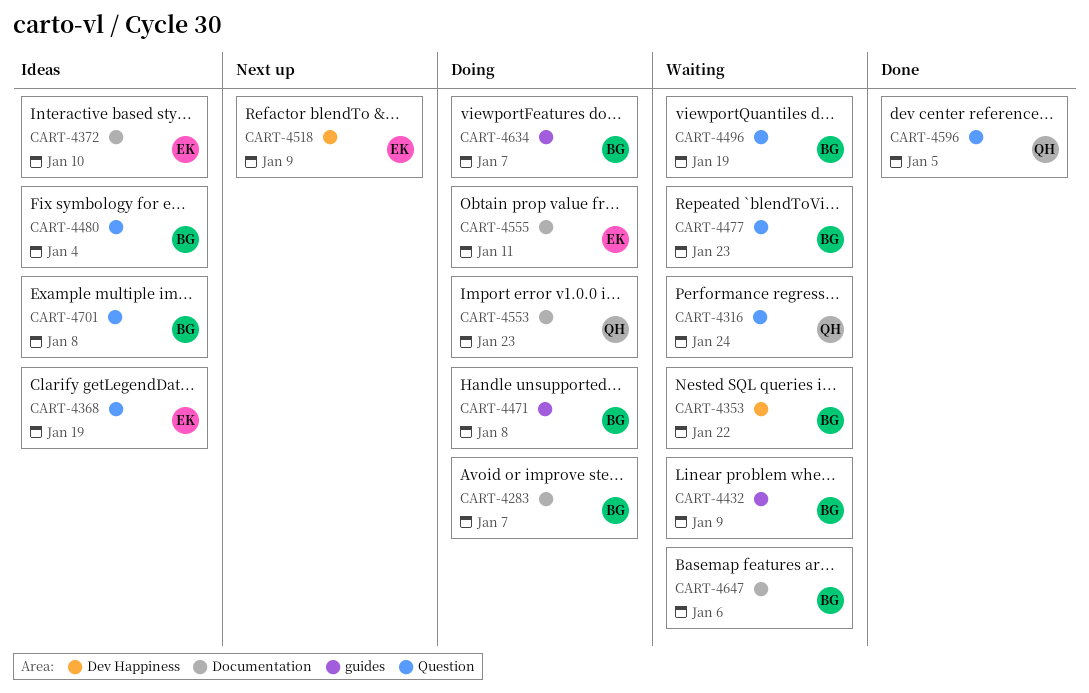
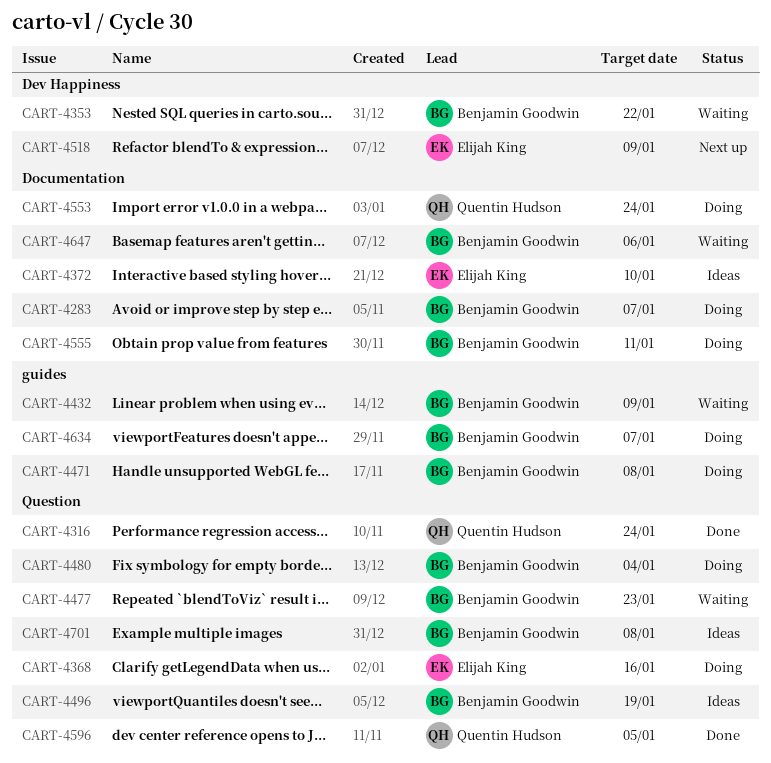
CART-4316, status: Waiting -> Done
CART-4368, status: Ideas -> Doing
CART-4368, due: Jan 19 -> Jan 16
CART-4480, status: Ideas -> Doing
CART-4496, status: Waiting -> Ideas
CART-4553, due: Jan 23 -> Jan 24
CART-4555, owner: Elijah King -> Benjamin Goodwin

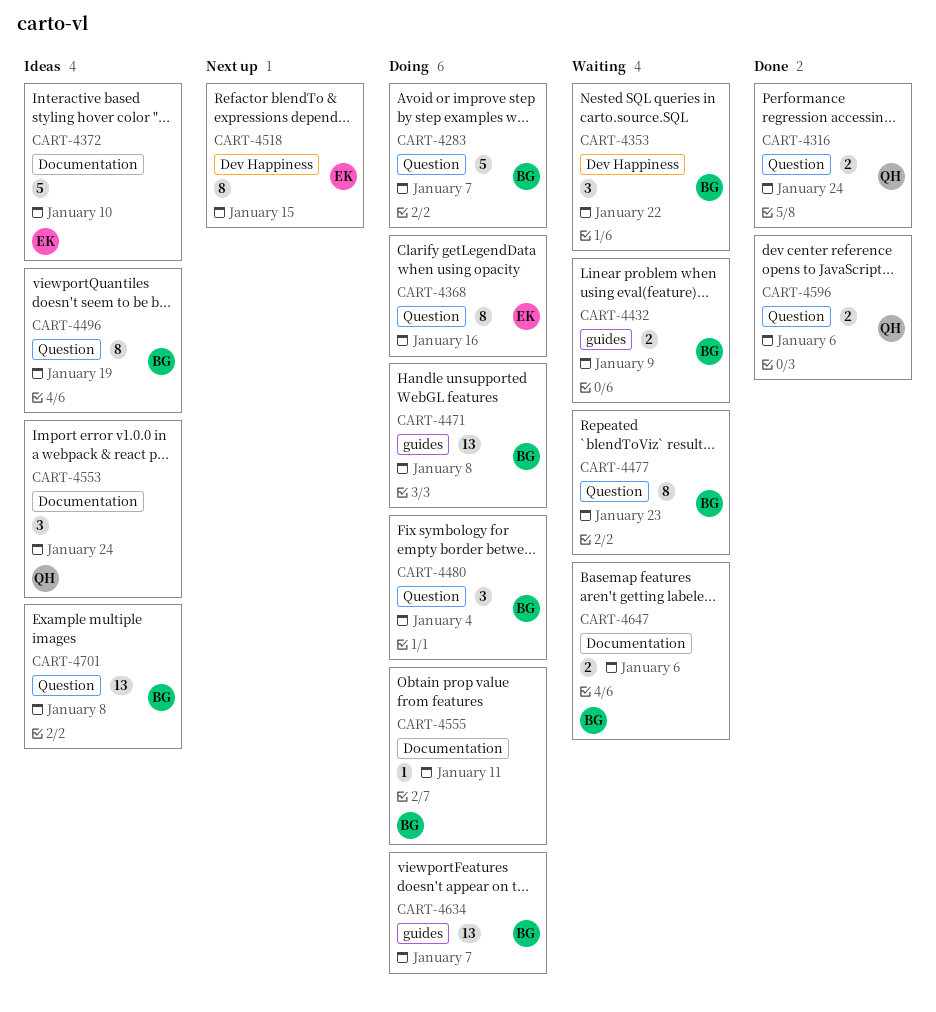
CART-4283, label: Documentation -> Question
CART-4518, due: Jan 9 -> Jan 15
CART-4553, status: Doing -> Ideas
CART-4596, due: Jan 5 -> Jan 6

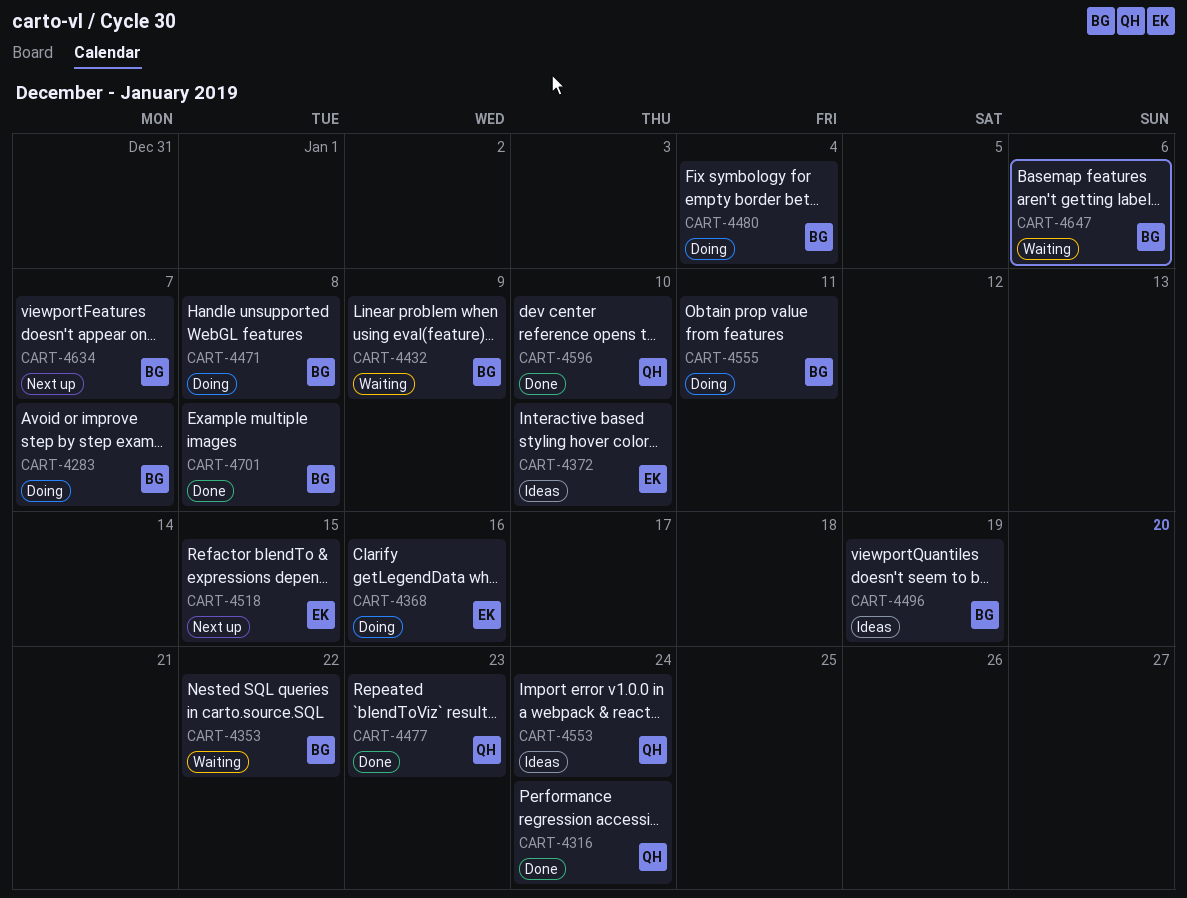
CART-4477, status: Waiting -> Done
CART-4477, owner: BG -> QH
CART-4596, due: Jan 6 -> Jan 10
CART-4634, status: Doing -> Next up
CART-4701, status: Ideas -> Done

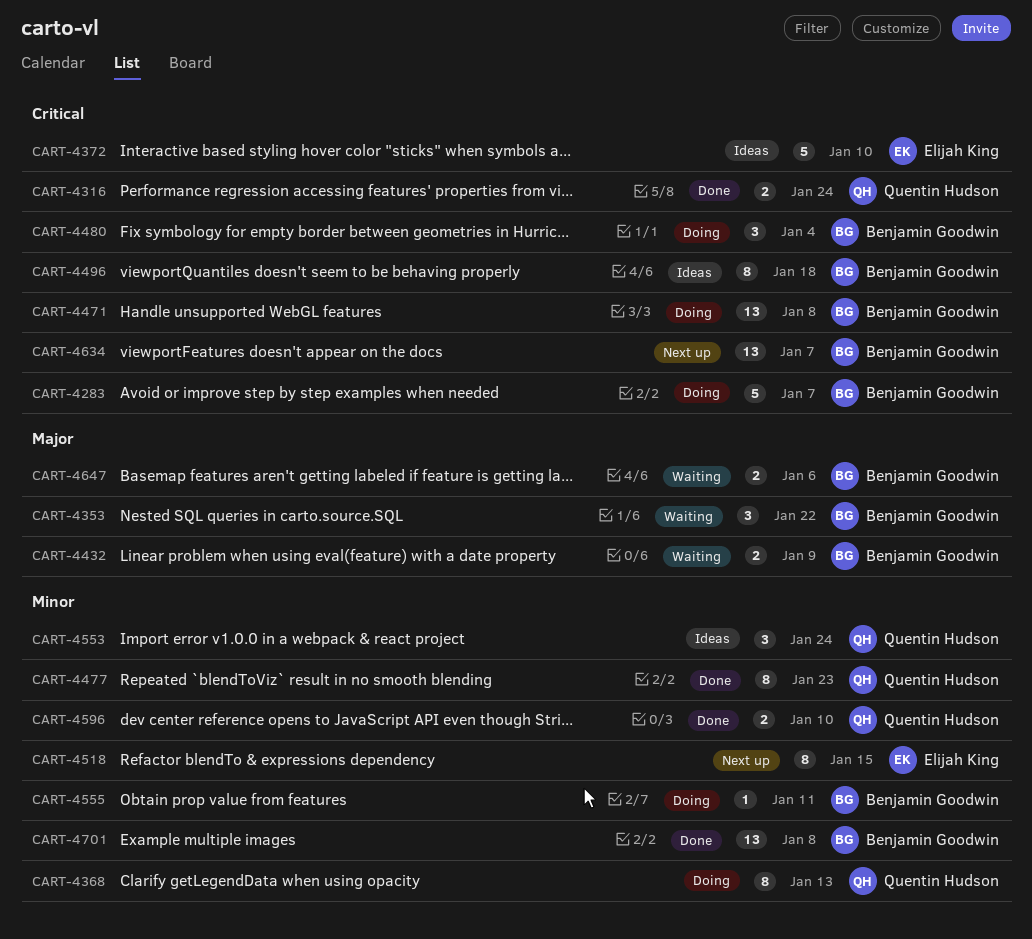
CART-4368, owner: Elijah King -> Quentin Hudson
CART-4368, due: Jan 16 -> Jan 13
CART-4496, due: Jan 19 -> Jan 18

